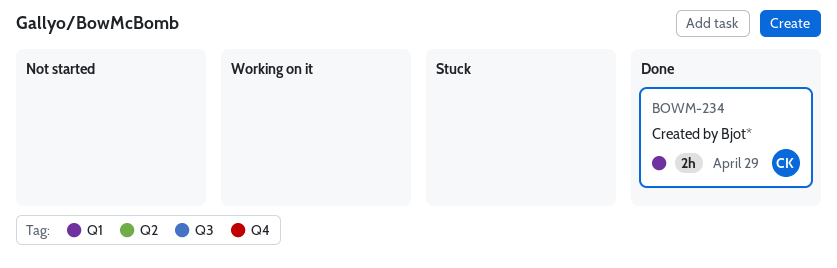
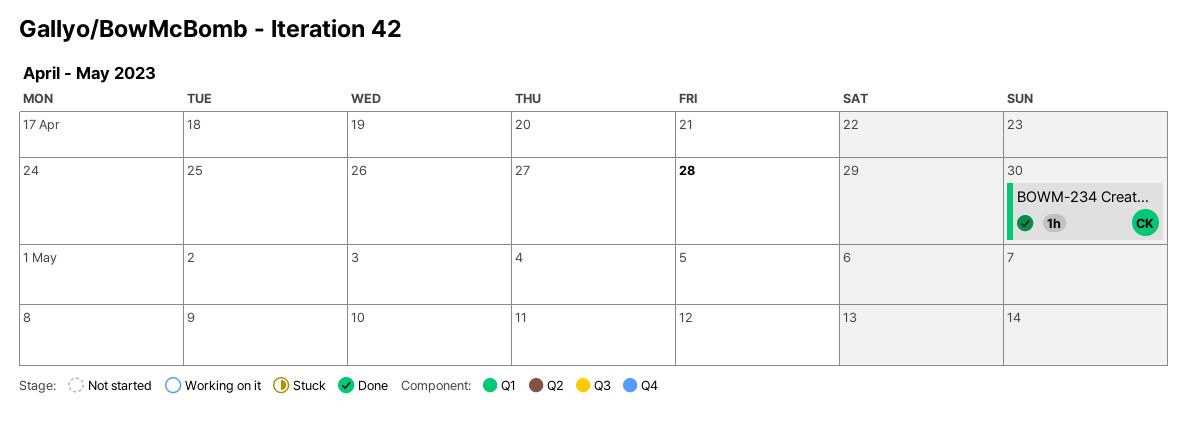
BOWM-234, estimate: 2h -> 1h
BOWM-234, due: Apr 29 -> Apr 30

